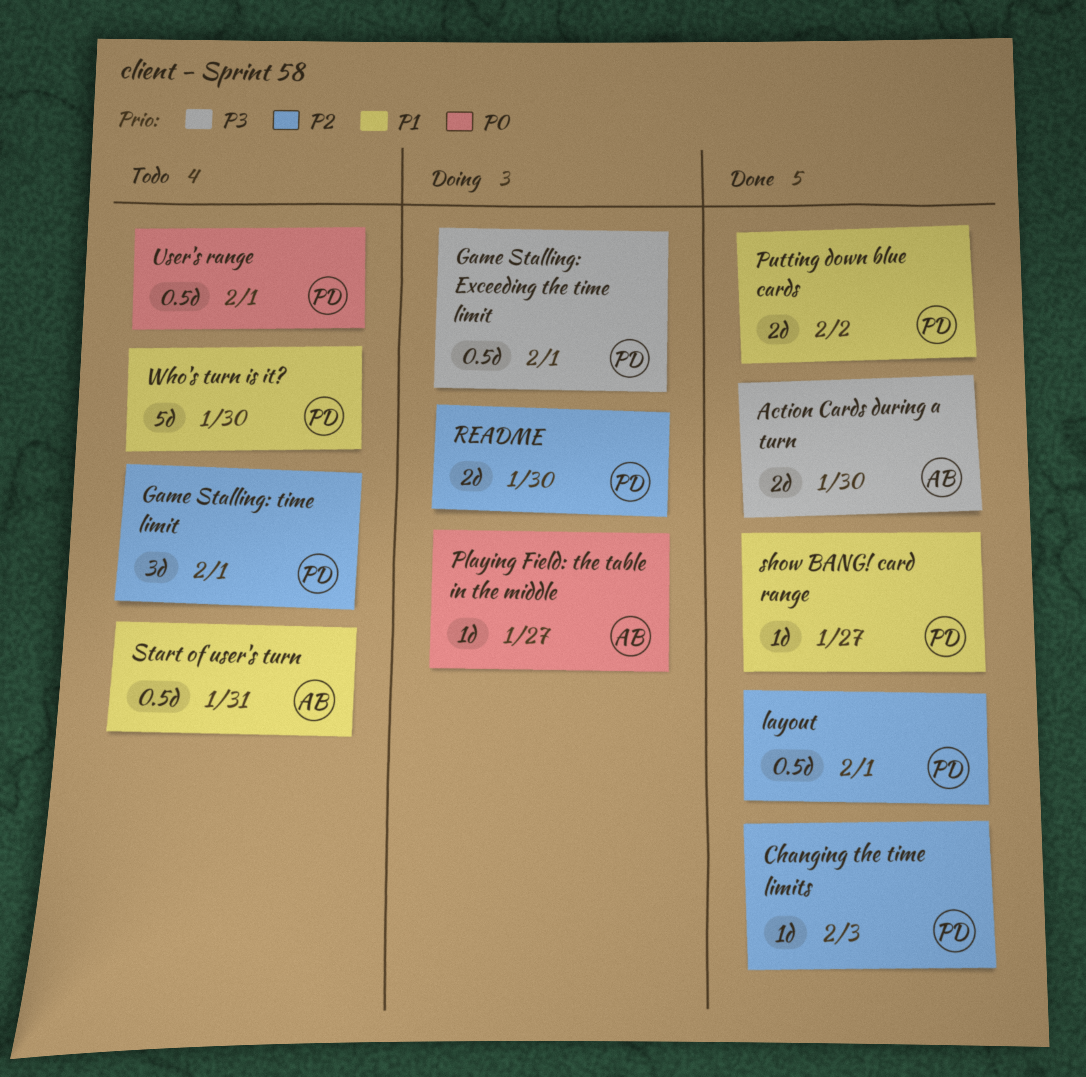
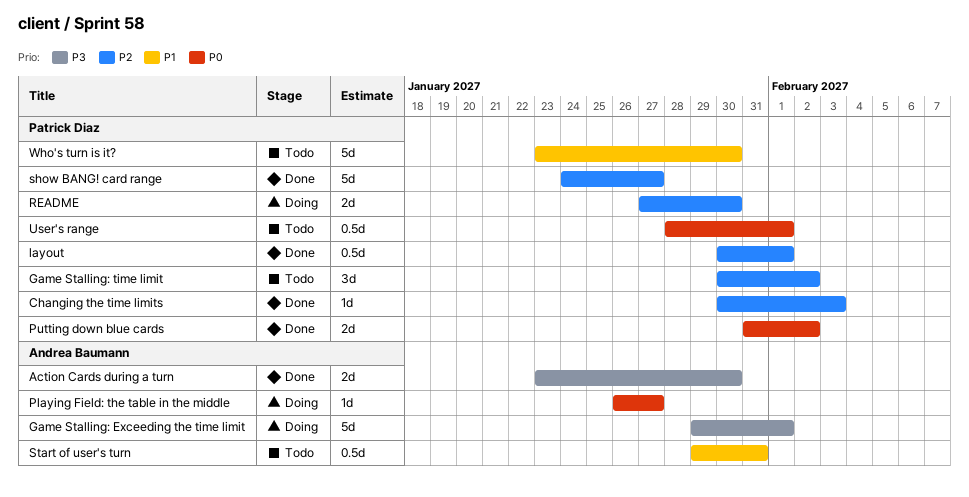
Game Stalling: Exceeding the time limit, owner: Patrick Diaz -> Andrea Baumann
Game Stalling: Exceeding the time limit, estimate: 0.5d -> 5d
Game Stalling: time limit, due: Feb 1 -> Feb 2
Putting down blue cards, priority: P1 -> P0
show BANG! card range, priority: P1 -> P2
show BANG! card range, estimate: 1d -> 5d

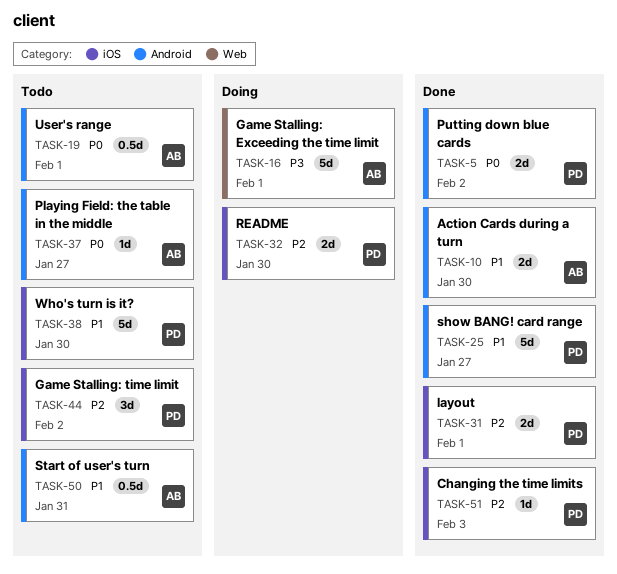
Action Cards during a turn, priority: P3 -> P1
layout, estimate: 0.5d -> 2d
Playing Field: the table in the middle, status: Doing -> Todo
show BANG! card range, priority: P2 -> P1
User's range, owner: Patrick Diaz -> Andrea Baumann

